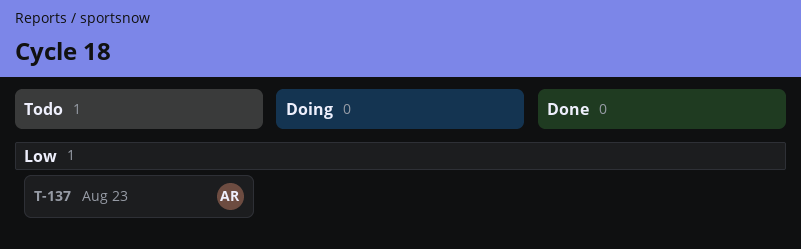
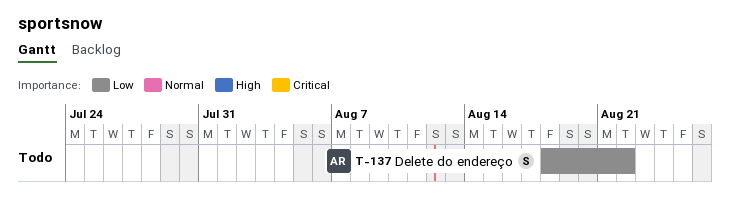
T-137, due: Aug 23 -> Aug 22

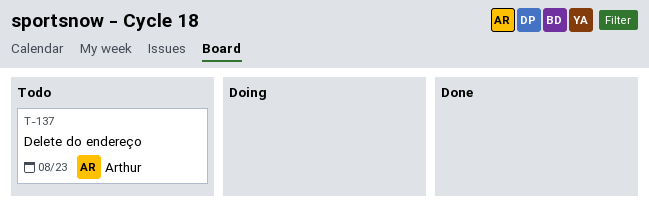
T-137, due: Aug 22 -> Aug 23

